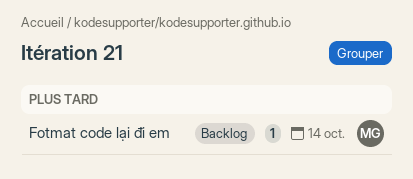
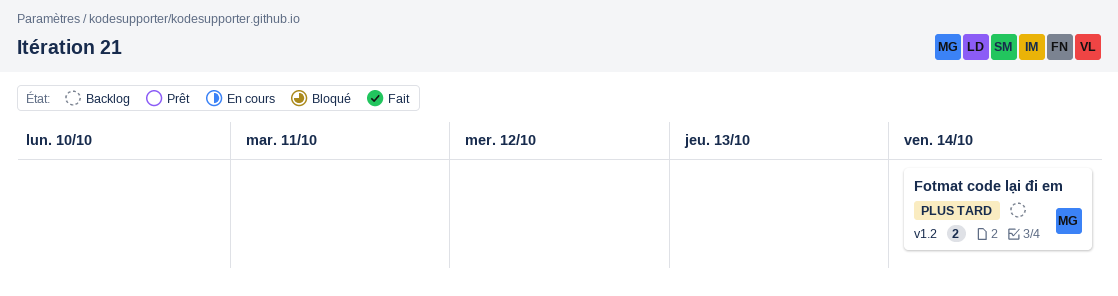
Fotmat code lại đi em, estimate: 1 -> 2

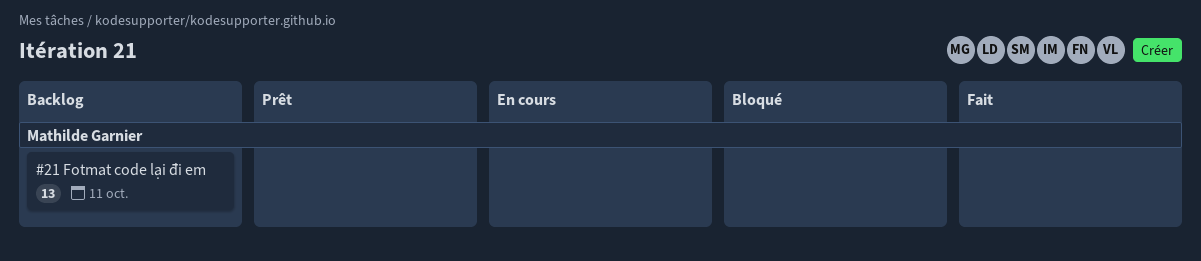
Fotmat code lại đi em, estimate: 2 -> 13
Fotmat code lại đi em, due: Oct 14 -> Oct 11

